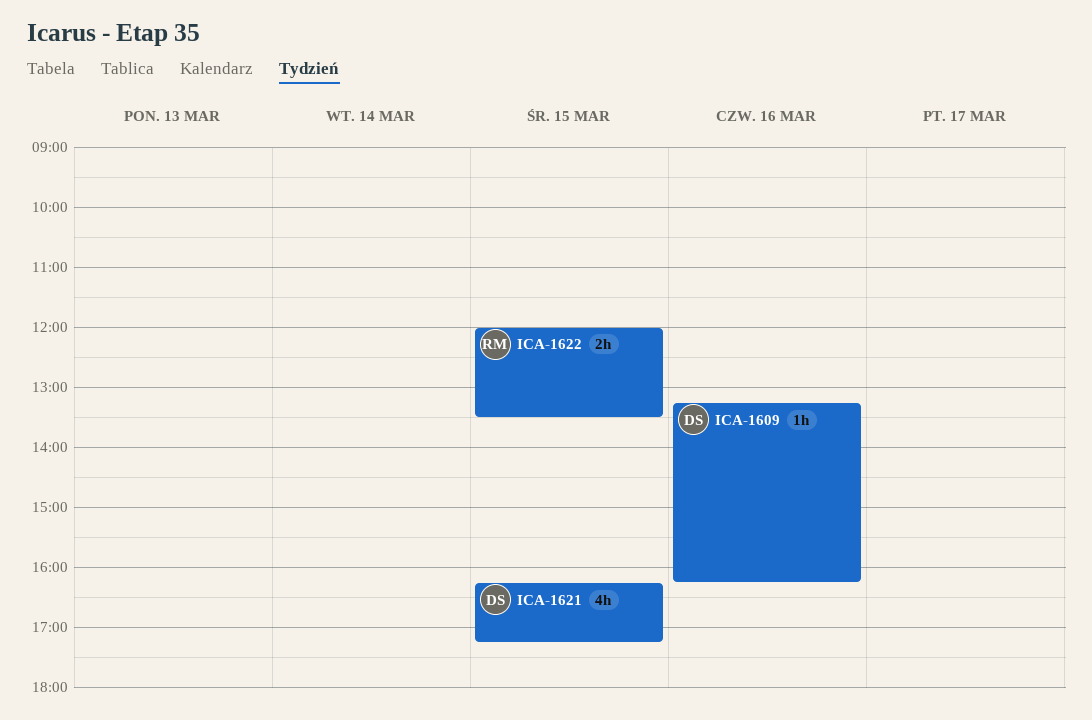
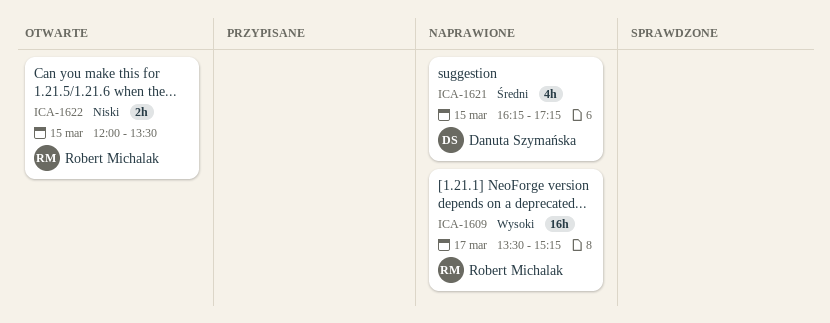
ICA-1609, owner: Danuta Szymańska -> Robert Michalak
ICA-1609, estimate: 1h -> 16h
ICA-1609, day: Mar 16 -> Mar 17
ICA-1609, begins: 13:15 -> 13:30
ICA-1609, ends: 16:15 -> 15:15

